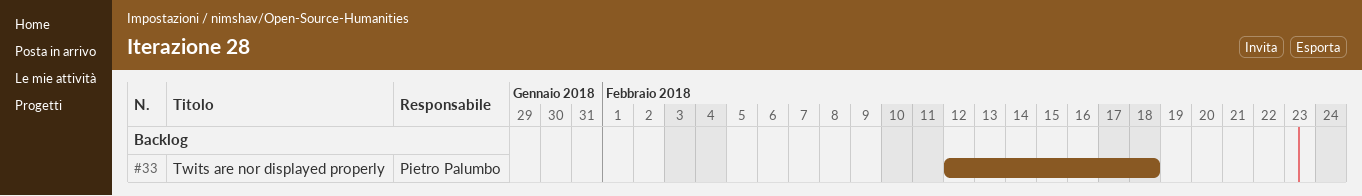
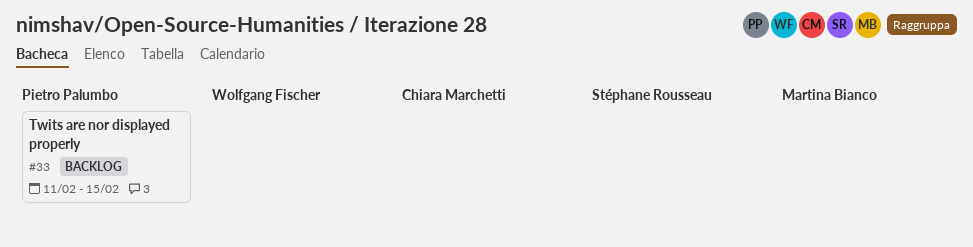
#33, start: Feb 12 -> Feb 11
#33, due: Feb 18 -> Feb 15

